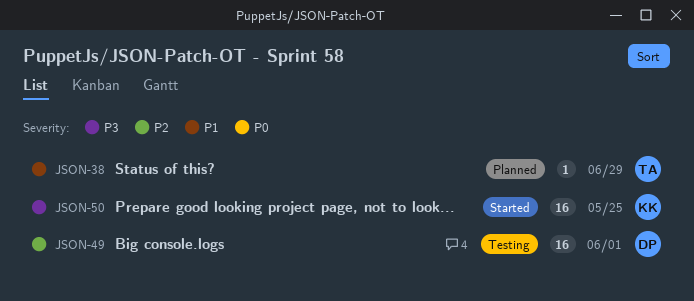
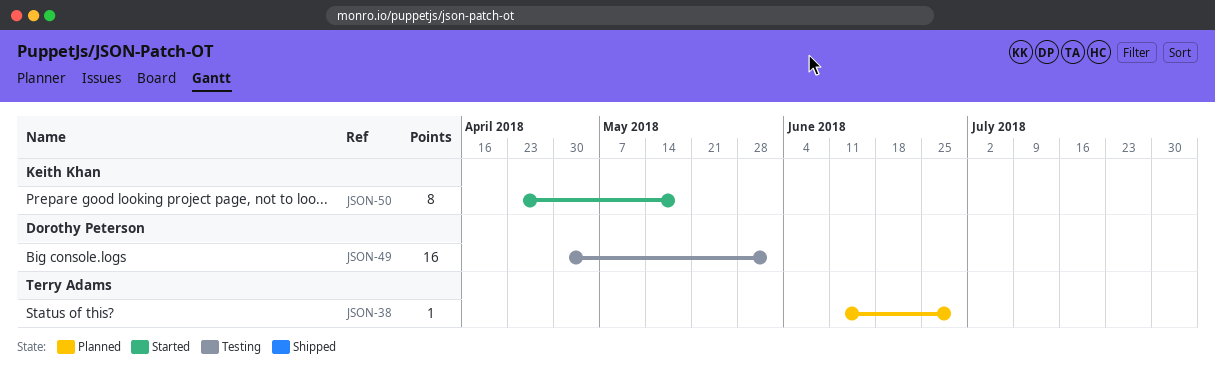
JSON-50, estimate: 16 -> 8
JSON-50, due: May 25 -> May 18

